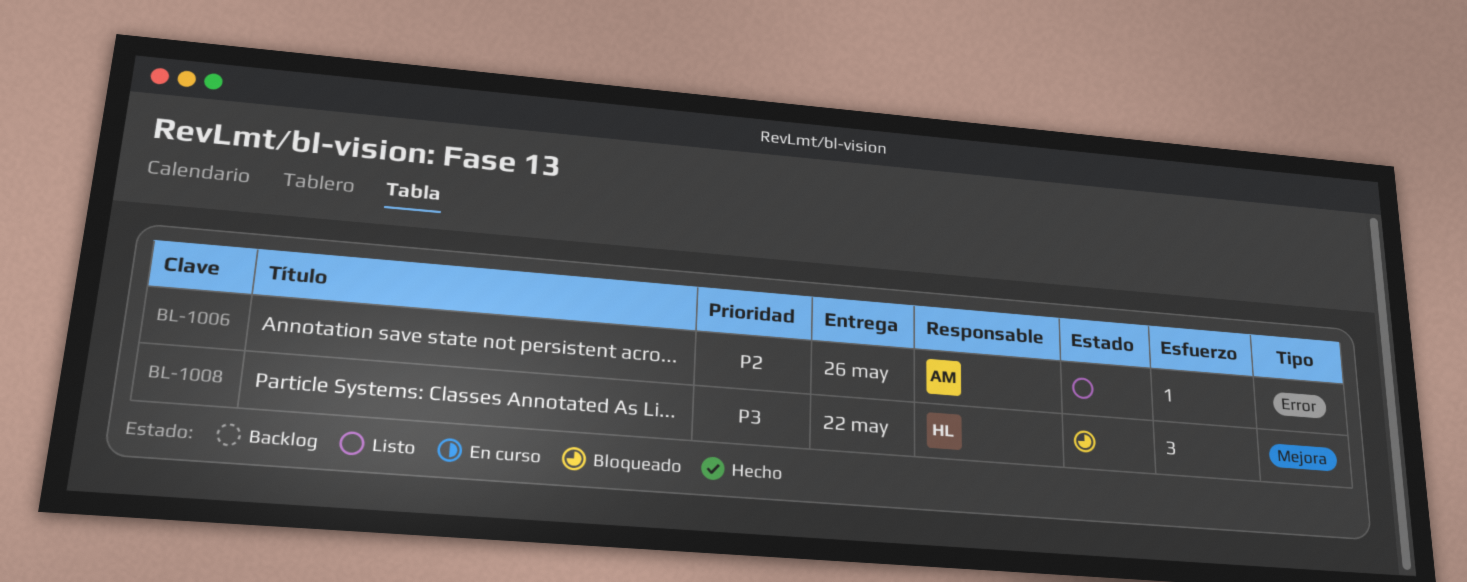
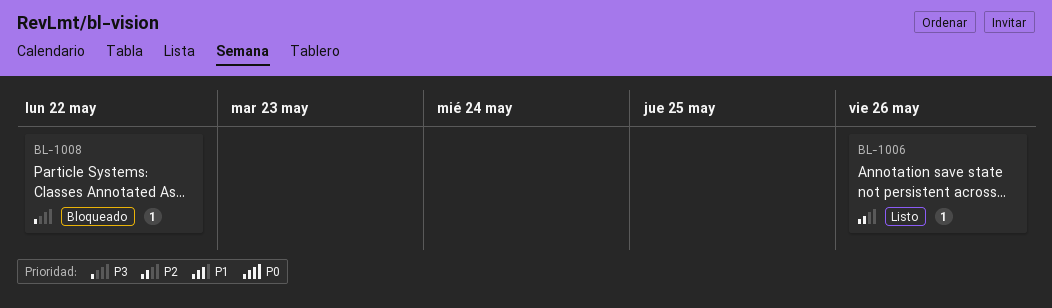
BL-1008, estimate: 3 -> 1

